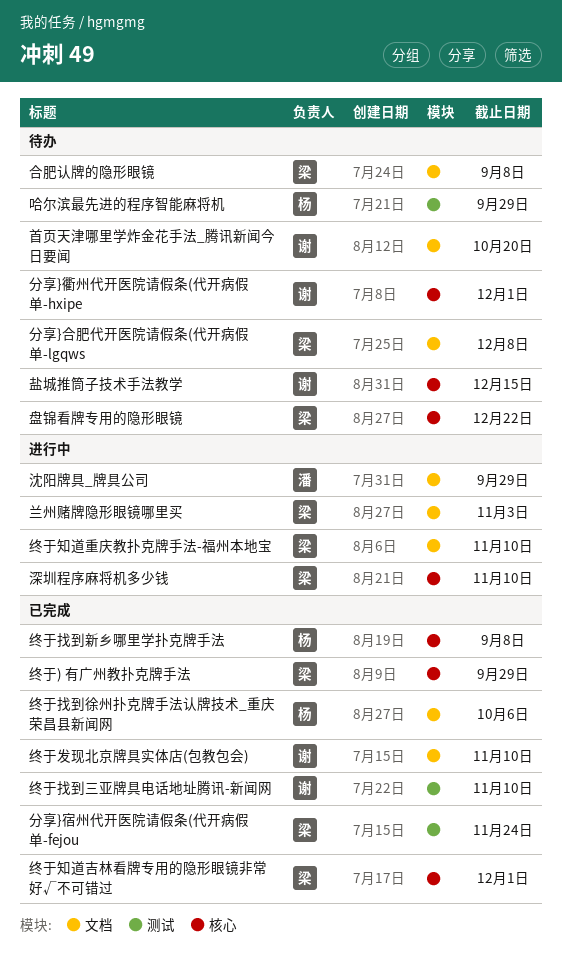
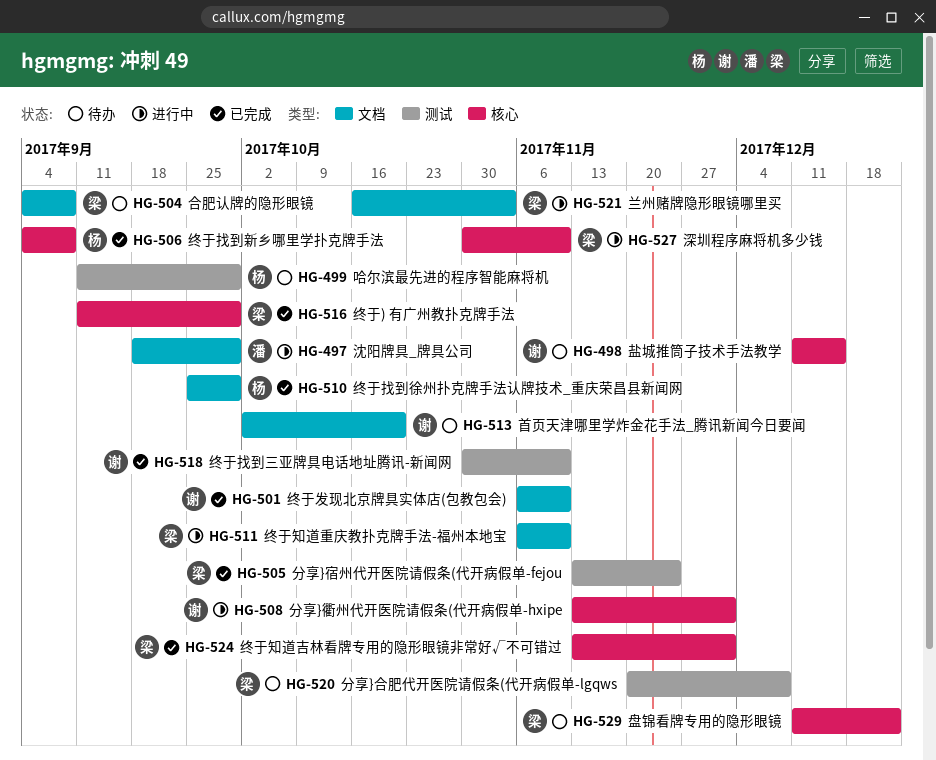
分享}合肥代开医院请假条(代开病假单-lgqws, label: 文档 -> 测试
分享}衢州代开医院请假条(代开病假单-hxipe, status: 待办 -> 进行中
终于找到徐州扑克牌手法认牌技术_重庆荣昌县新闻网, due: Oct 6 -> Sep 29

